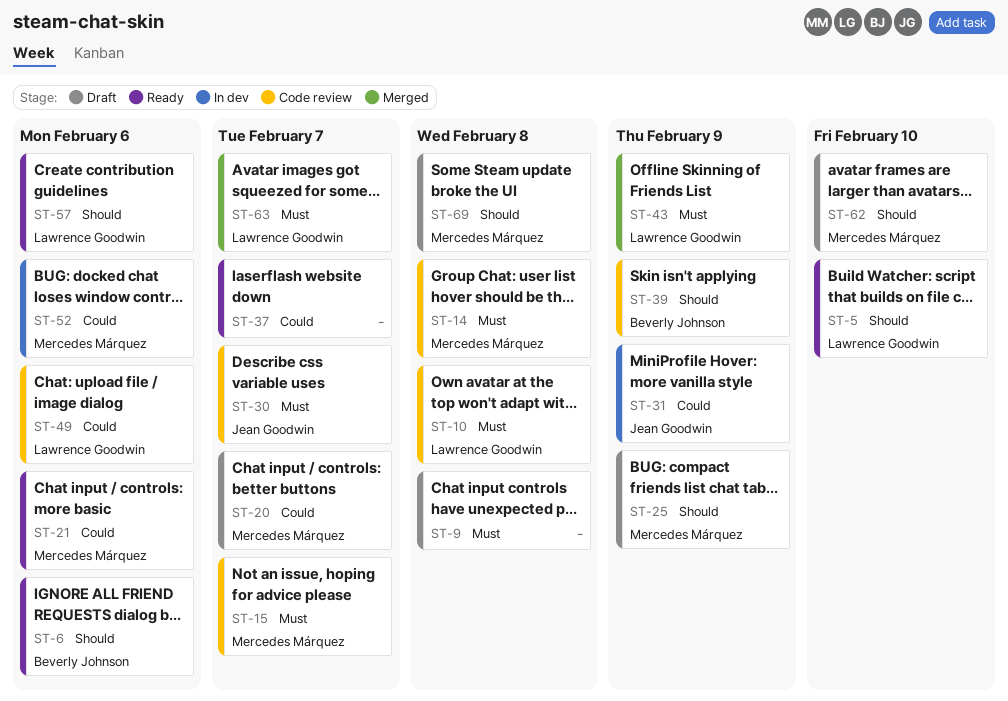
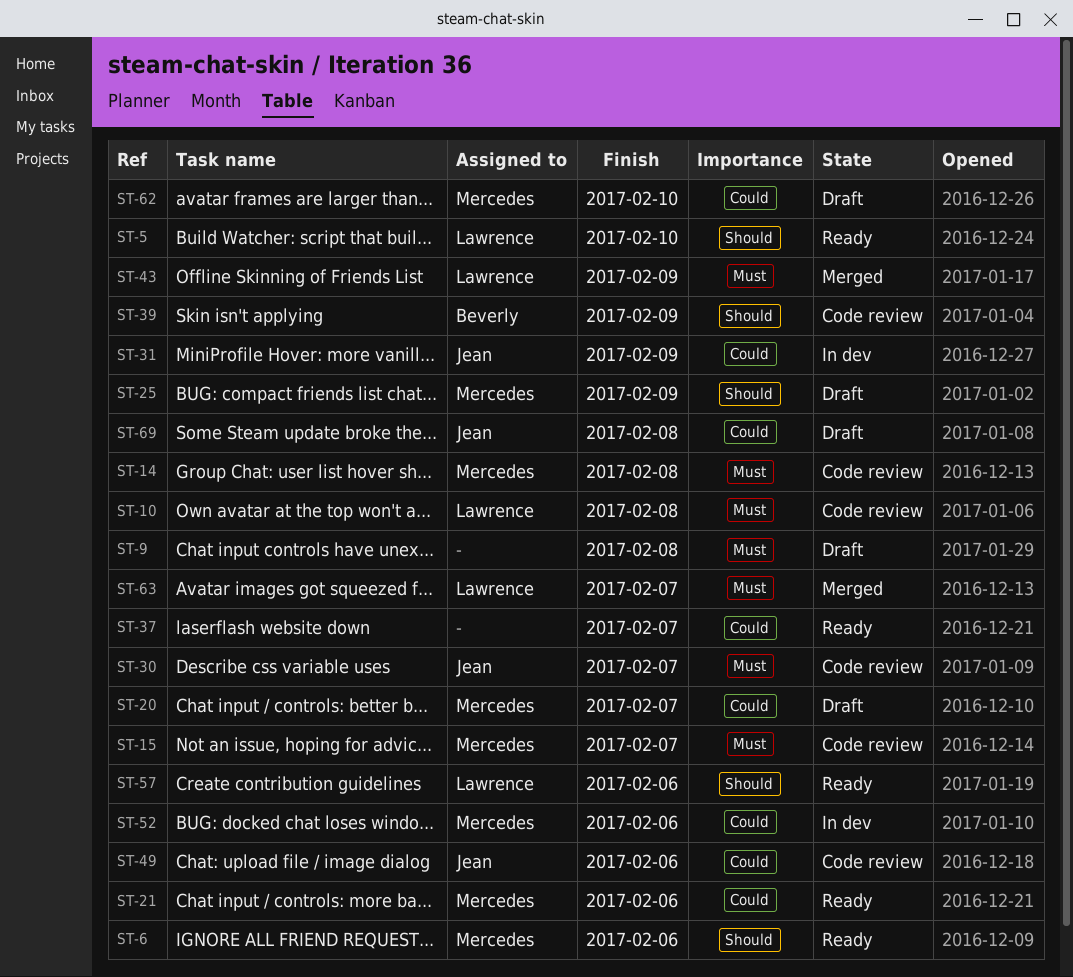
ST-6, owner: Beverly Johnson -> Mercedes Márquez
ST-49, owner: Lawrence Goodwin -> Jean Goodwin
ST-62, priority: Should -> Could
ST-69, owner: Mercedes Márquez -> Jean Goodwin
ST-69, priority: Should -> Could

